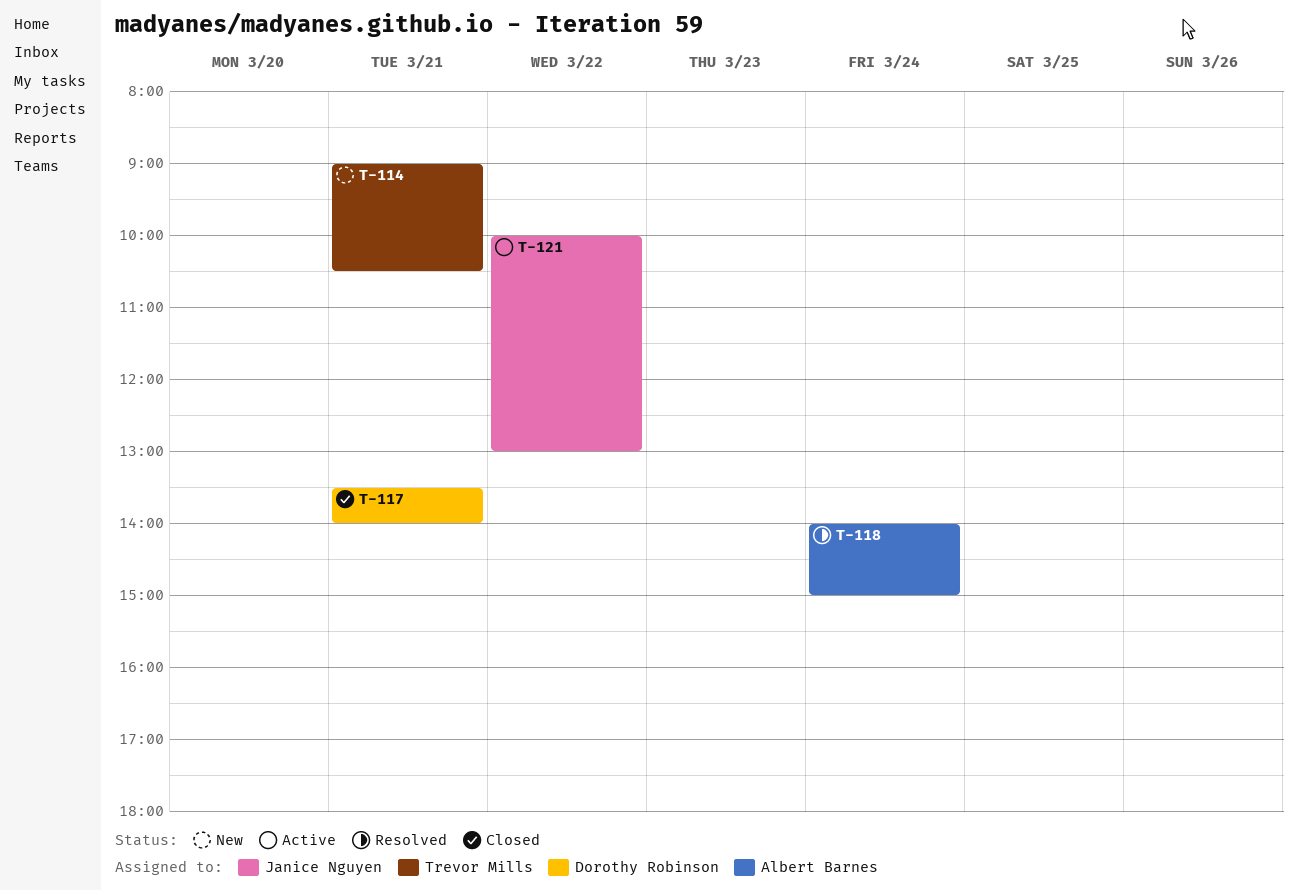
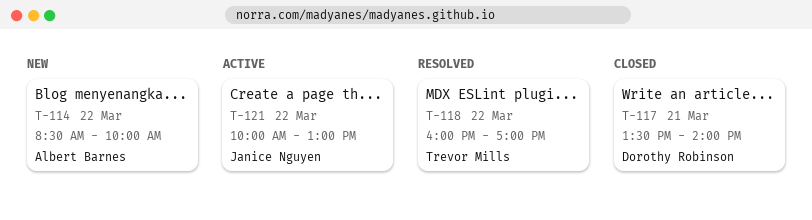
T-114, owner: Trevor Mills -> Albert Barnes
T-114, day: Mar 21 -> Mar 22
T-114, begins: 09:00 -> 08:30
T-114, ends: 10:30 -> 10:00
T-118, owner: Albert Barnes -> Trevor Mills
T-118, day: Mar 24 -> Mar 22
T-118, begins: 14:00 -> 16:00
T-118, ends: 15:00 -> 17:00

